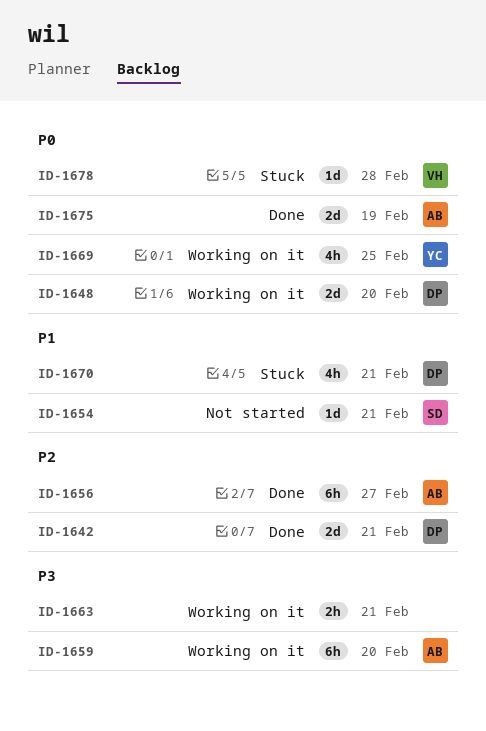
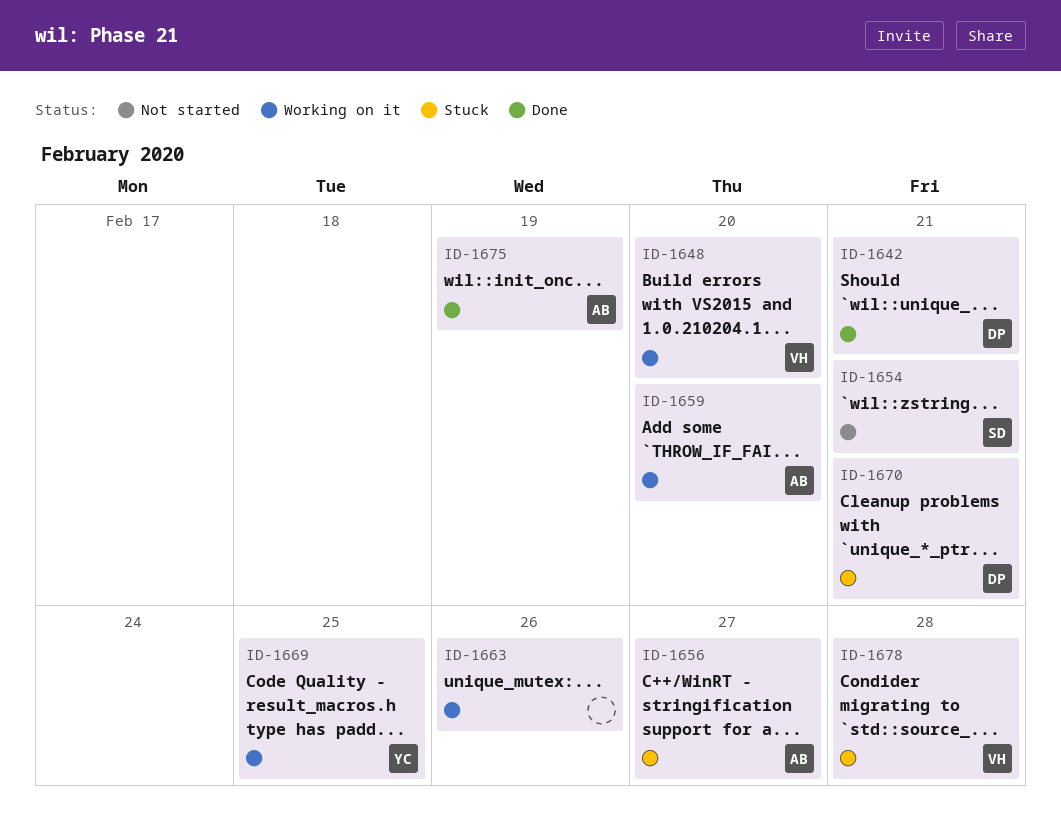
ID-1648, owner: DP -> VH
ID-1656, status: Done -> Stuck
ID-1663, due: Feb 21 -> Feb 26

